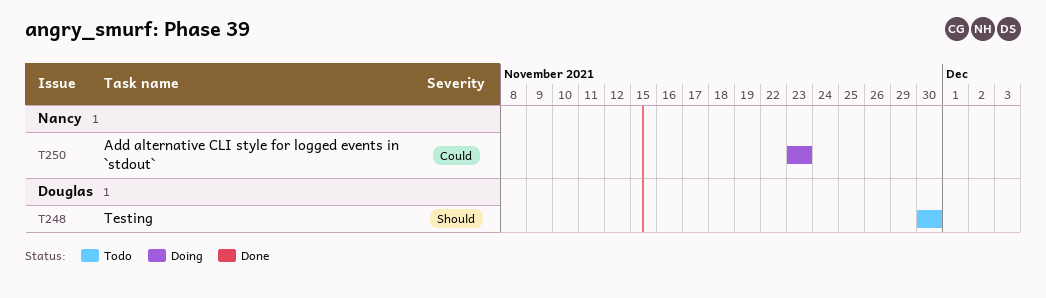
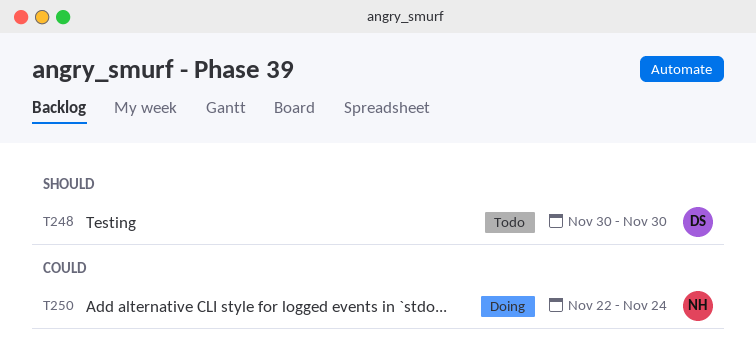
T250, start: Nov 23 -> Nov 22
T250, due: Nov 23 -> Nov 24

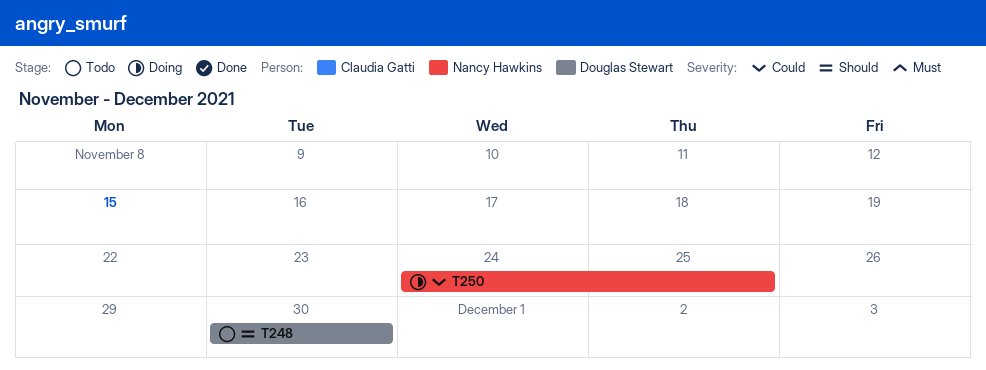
T250, start: Nov 22 -> Nov 24
T250, due: Nov 24 -> Nov 25

